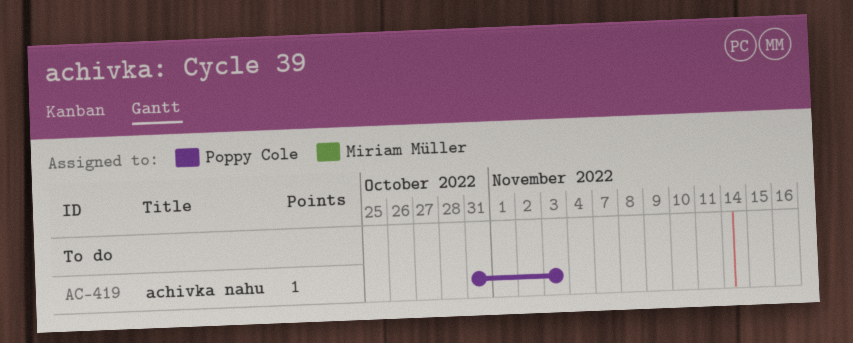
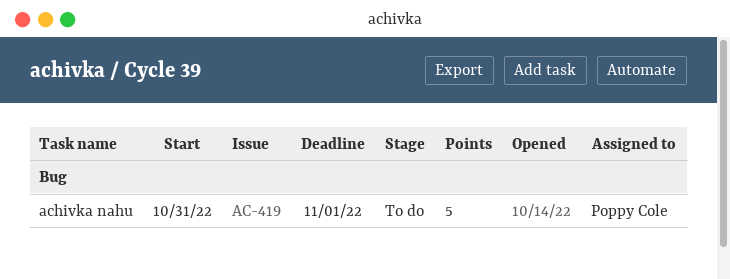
AC-419, estimate: 1 -> 5
AC-419, due: Nov 3 -> Nov 1

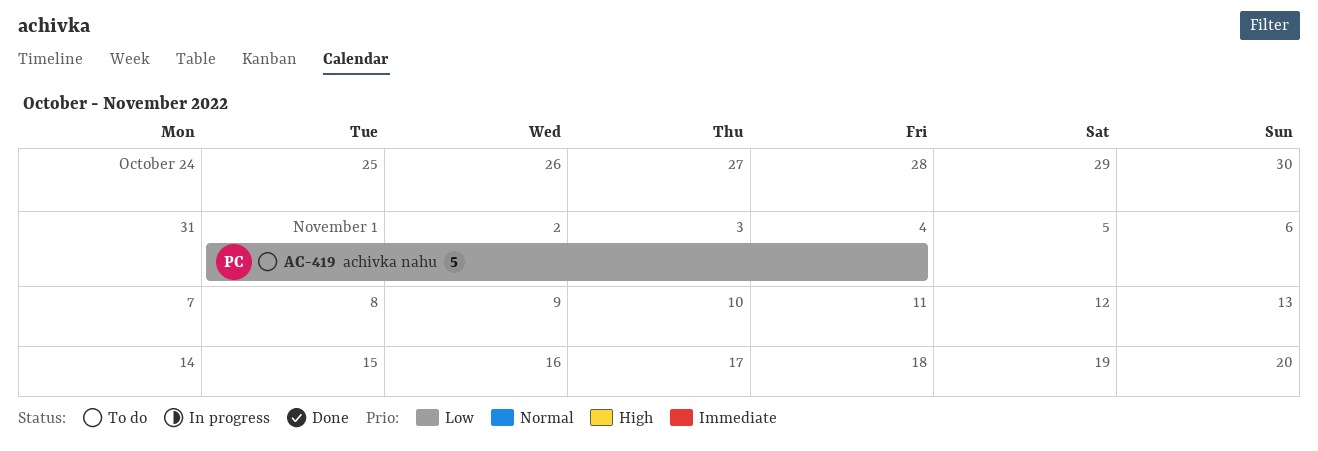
AC-419, start: Oct 31 -> Nov 1
AC-419, due: Nov 1 -> Nov 4

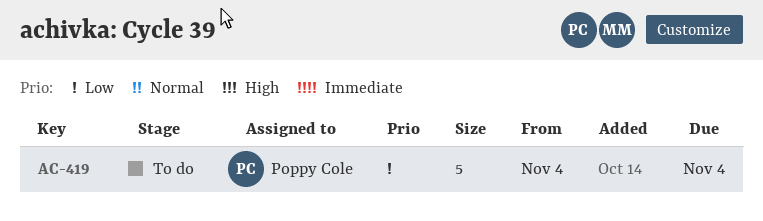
AC-419, start: Nov 1 -> Nov 4

